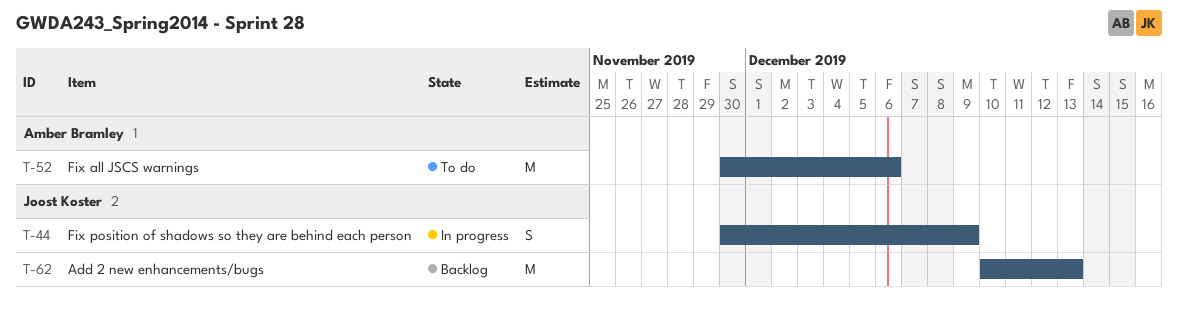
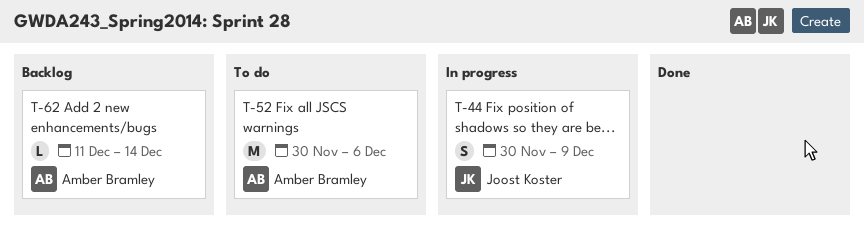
T-62, owner: Joost Koster -> Amber Bramley
T-62, estimate: M -> L
T-62, start: Dec 10 -> Dec 11
T-62, due: Dec 13 -> Dec 14

